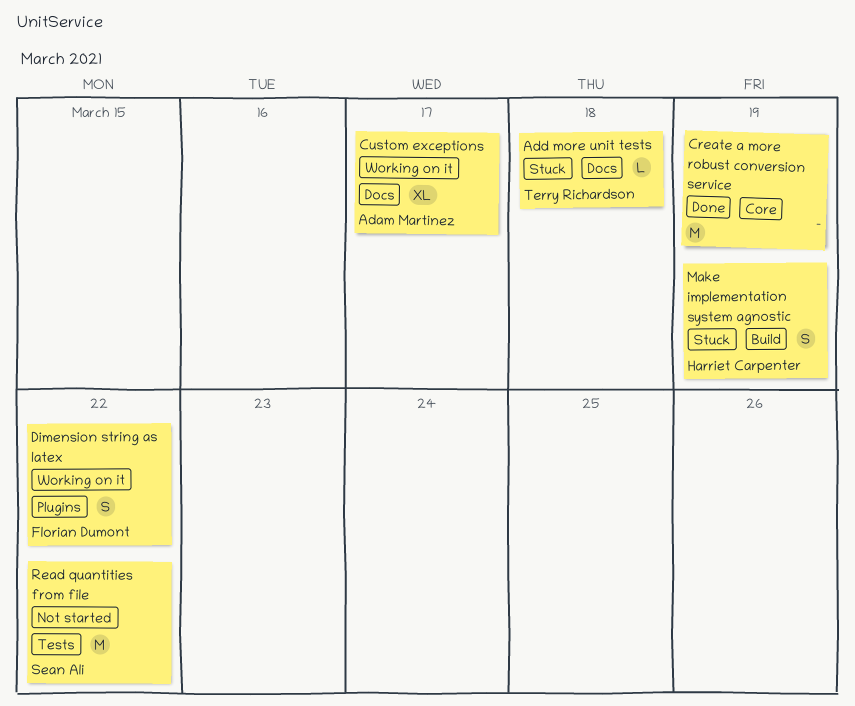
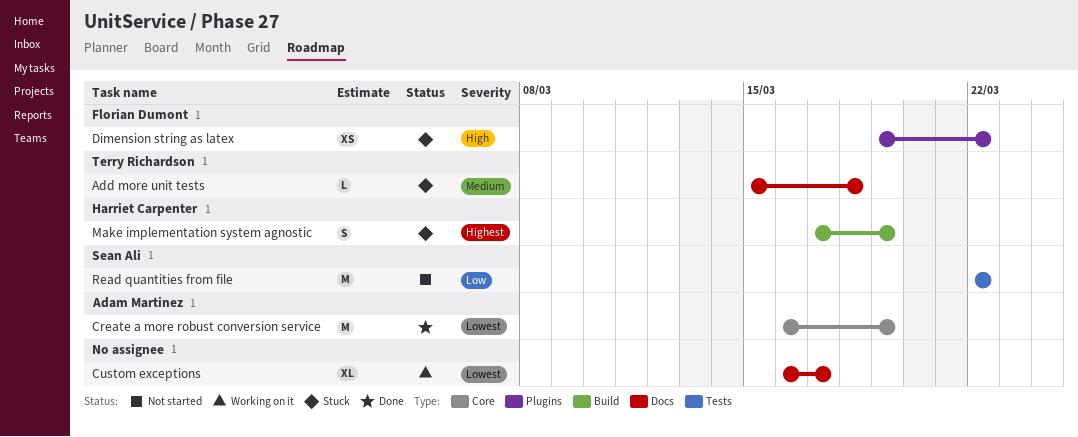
Create a more robust conversion service, owner: none -> Adam Martinez
Custom exceptions, owner: Adam Martinez -> none
Dimension string as latex, status: Working on it -> Stuck
Dimension string as latex, estimate: S -> XS

